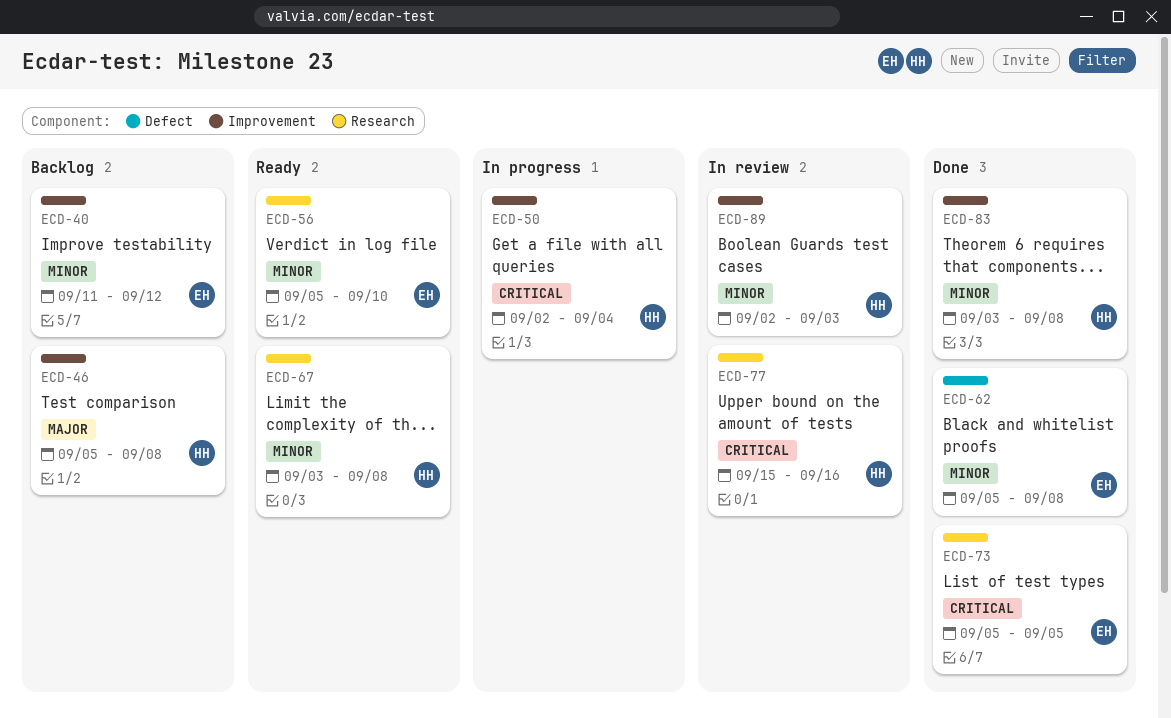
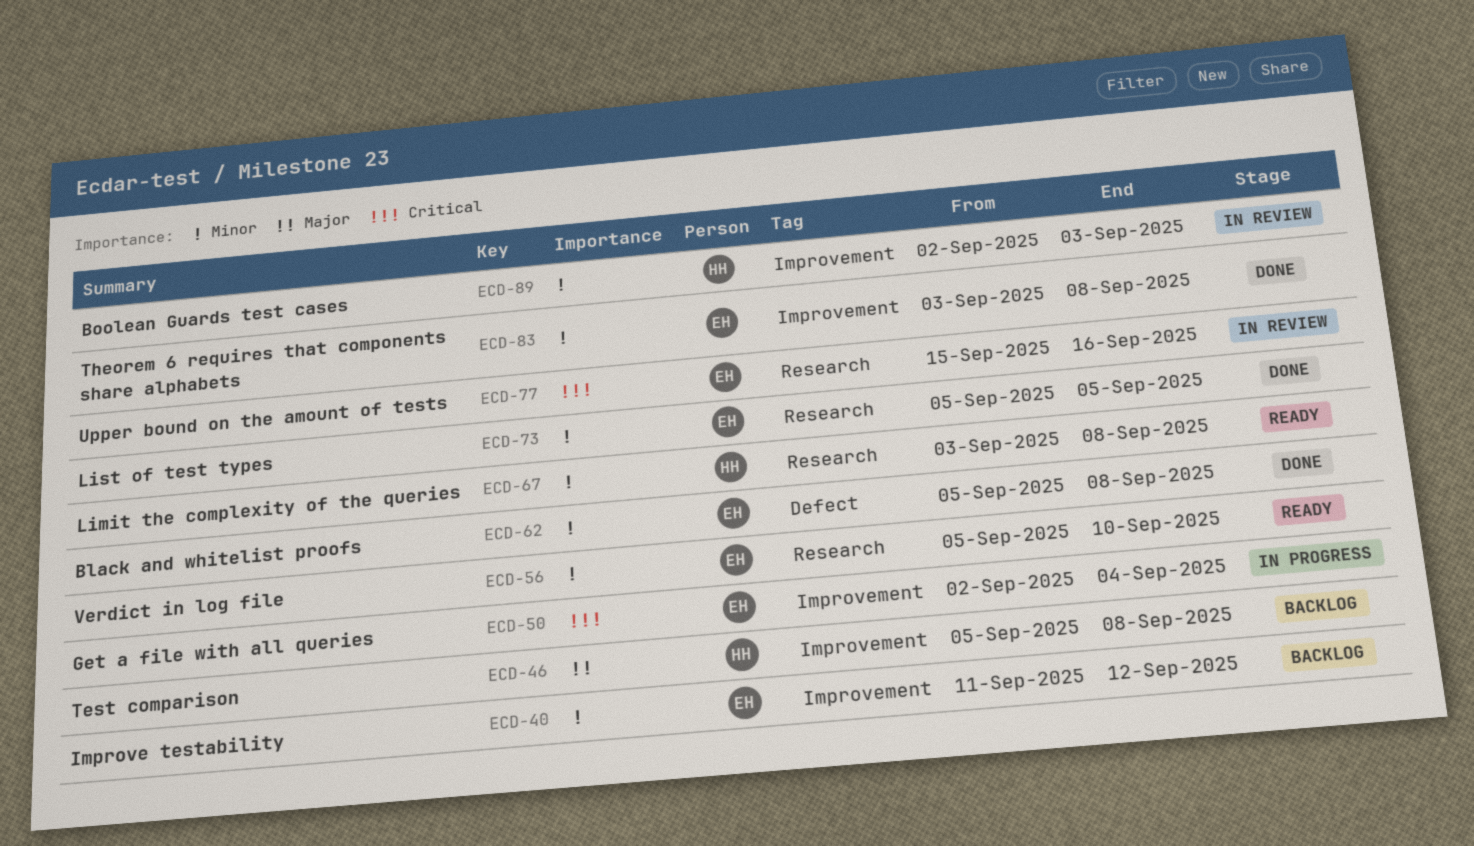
ECD-50, owner: HH -> EH
ECD-73, priority: Critical -> Minor
ECD-77, owner: HH -> EH
ECD-83, owner: HH -> EH

